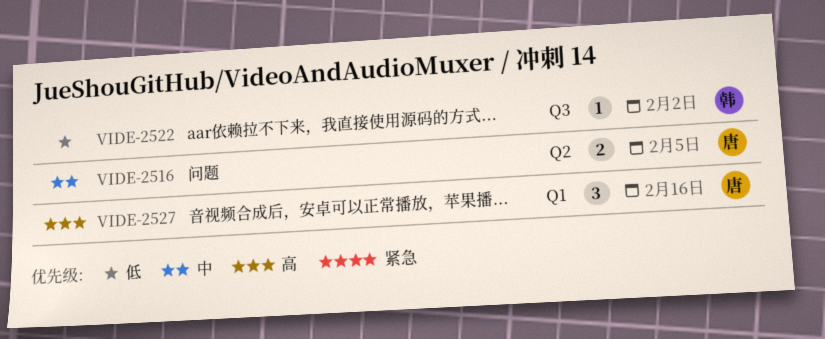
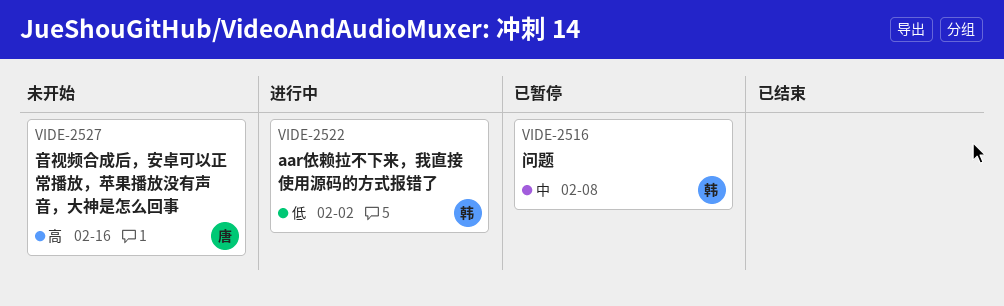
VIDE-2516, owner: 唐 -> 韩
VIDE-2516, due: Feb 5 -> Feb 8

